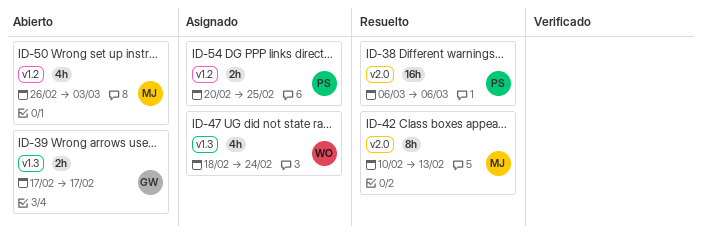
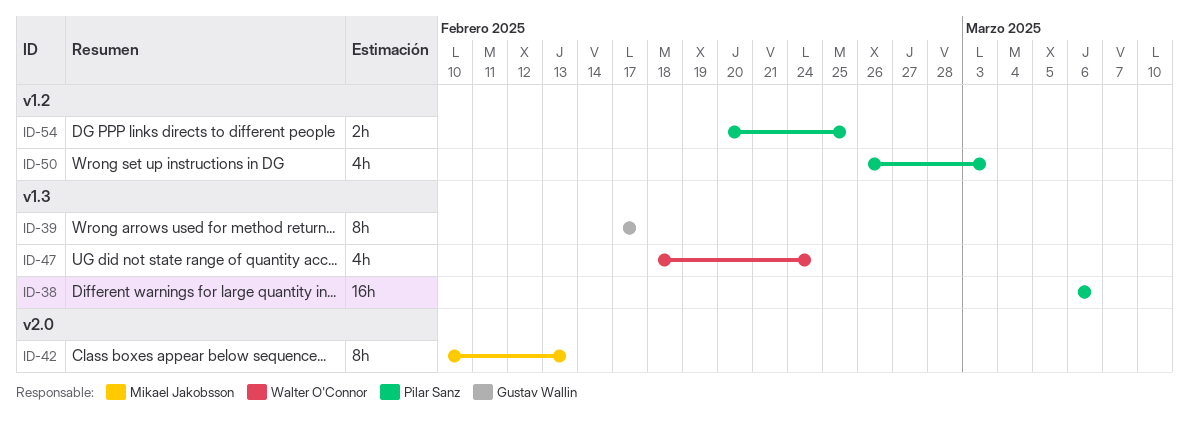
ID-38, label: v2.0 -> v1.3
ID-39, estimate: 2h -> 8h
ID-50, owner: Mikael Jakobsson -> Pilar Sanz

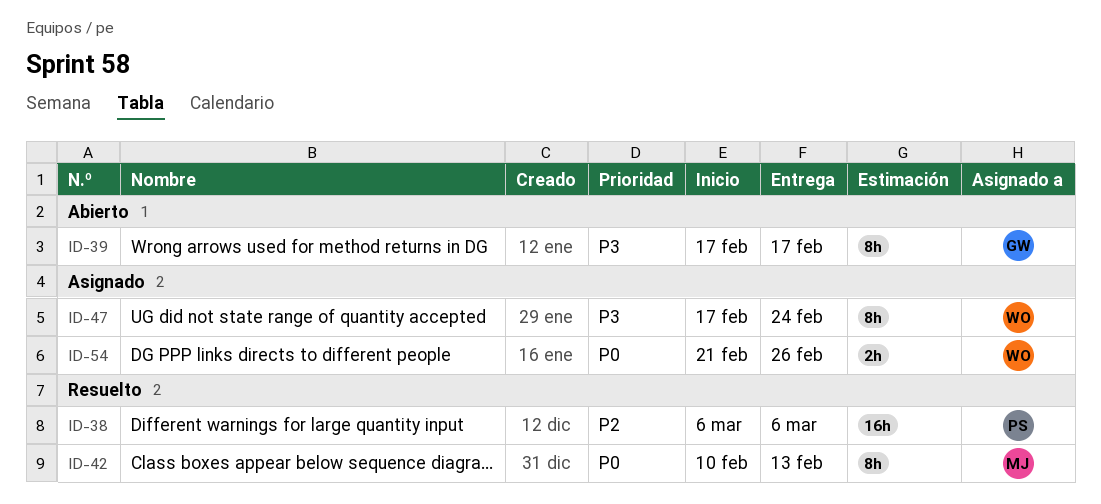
ID-47, estimate: 4h -> 8h
ID-47, start: Feb 18 -> Feb 17
ID-50: present -> none
ID-54, owner: Pilar Sanz -> Walter O'Connor
ID-54, start: Feb 20 -> Feb 21
ID-54, due: Feb 25 -> Feb 26

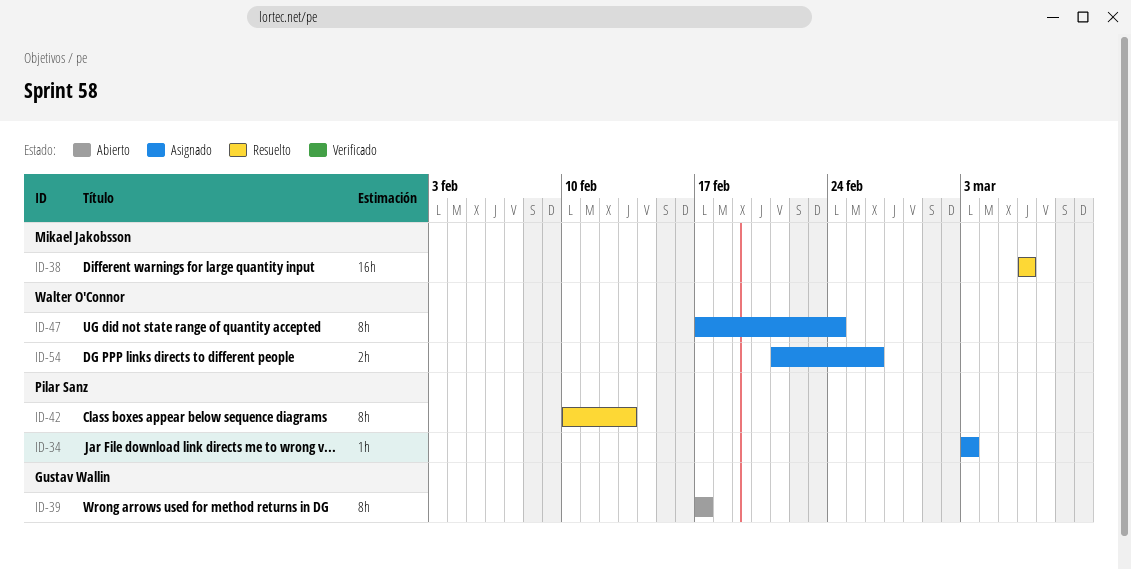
ID-34: none -> present
ID-38, owner: Pilar Sanz -> Mikael Jakobsson
ID-42, owner: Mikael Jakobsson -> Pilar Sanz

